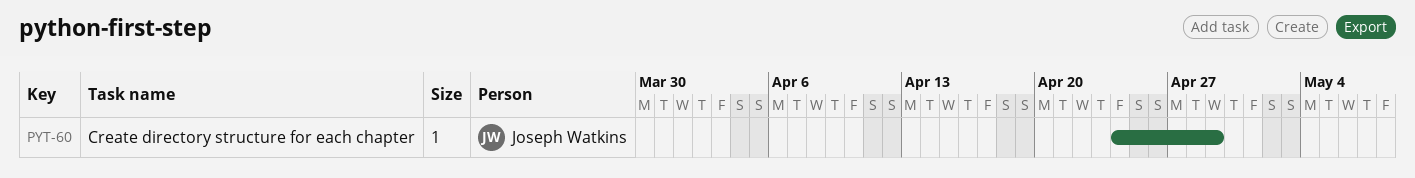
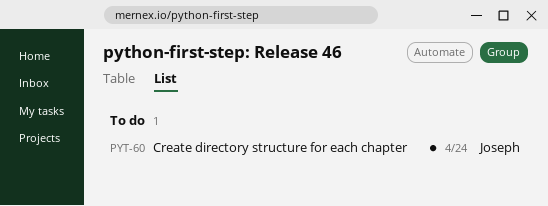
PYT-60, due: Apr 29 -> Apr 24

